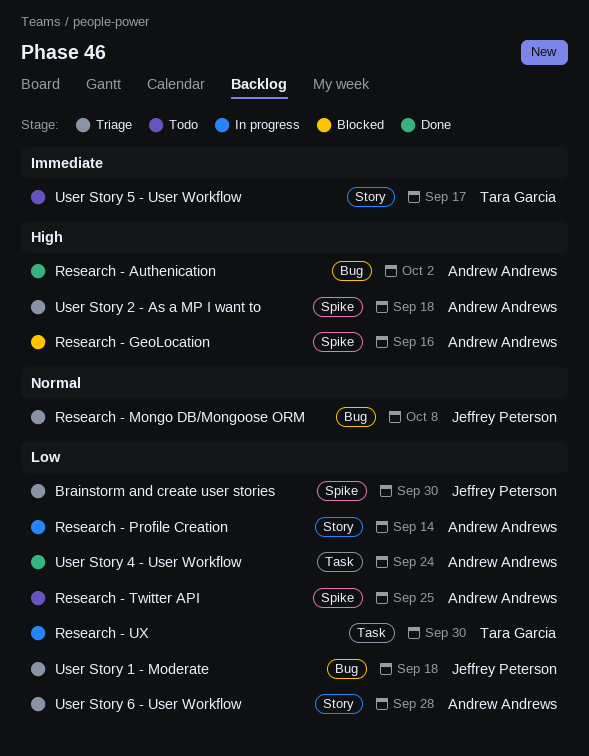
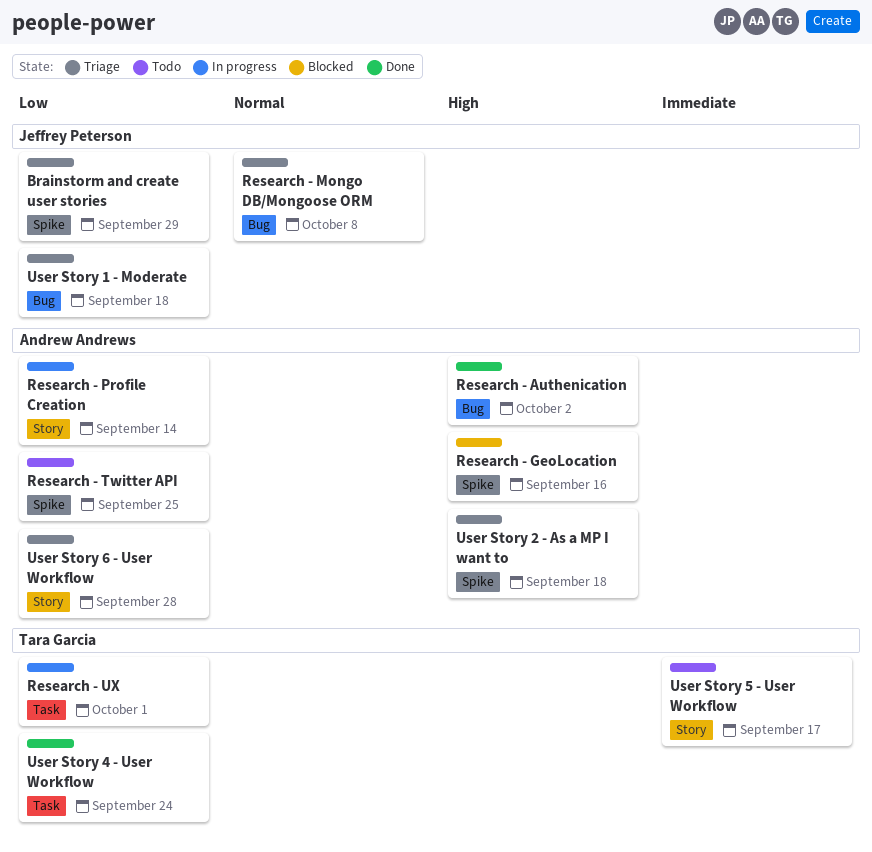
Brainstorm and create user stories, due: Sep 30 -> Sep 29
Research - UX, due: Sep 30 -> Oct 1
User Story 4 - User Workflow, owner: Andrew Andrews -> Tara Garcia

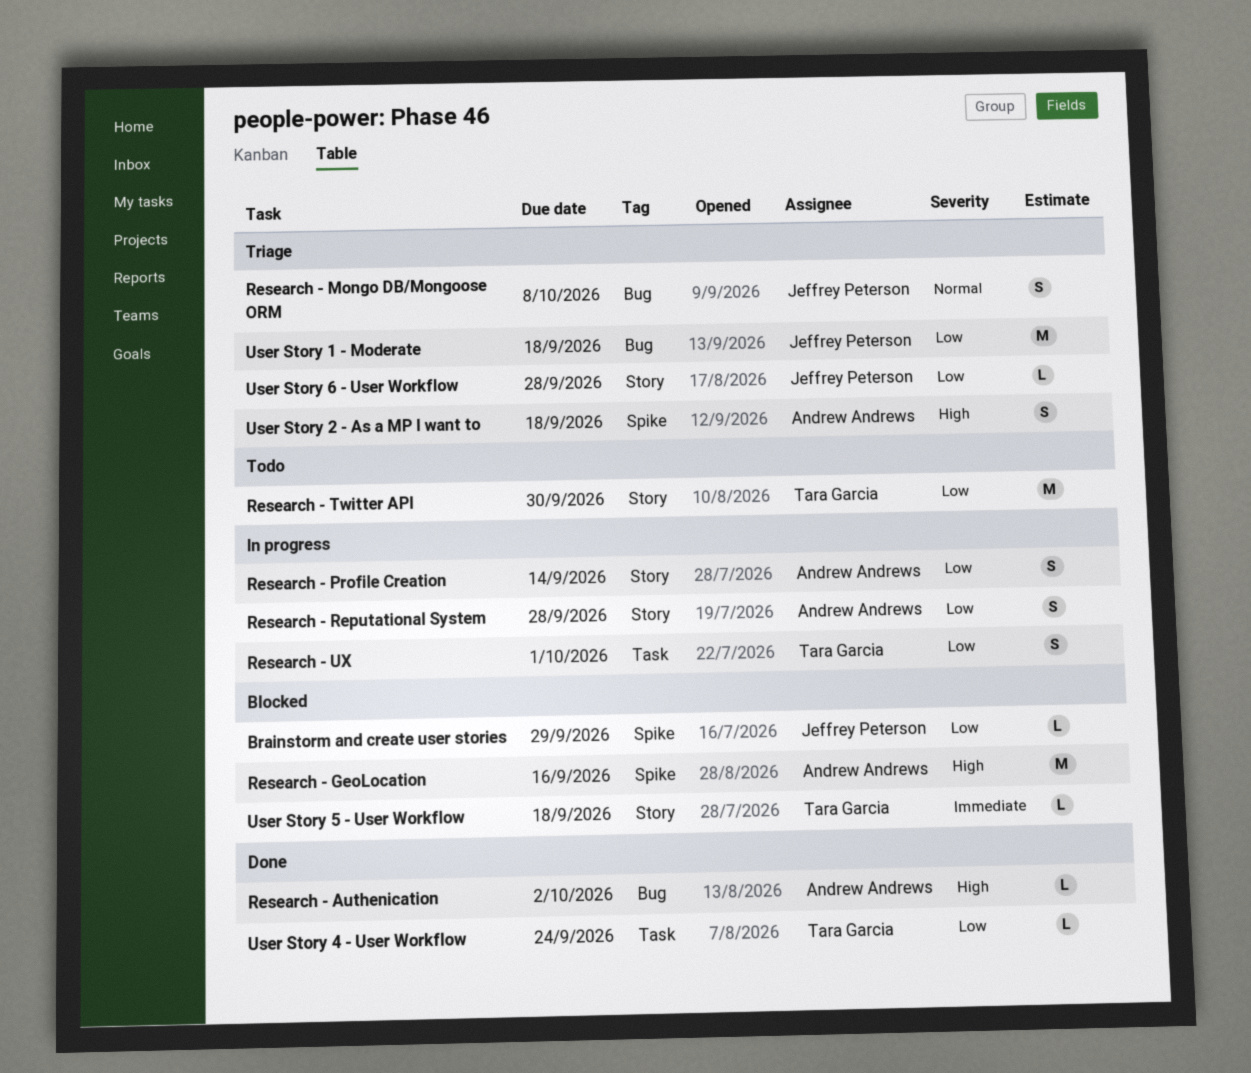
Brainstorm and create user stories, status: Triage -> Blocked
Research - Reputational System: none -> present
Research - Twitter API, owner: Andrew Andrews -> Tara Garcia
Research - Twitter API, label: Spike -> Story
Research - Twitter API, due: Sep 25 -> Sep 30
User Story 5 - User Workflow, status: Todo -> Blocked
User Story 5 - User Workflow, due: Sep 17 -> Sep 18
User Story 6 - User Workflow, owner: Andrew Andrews -> Jeffrey Peterson

